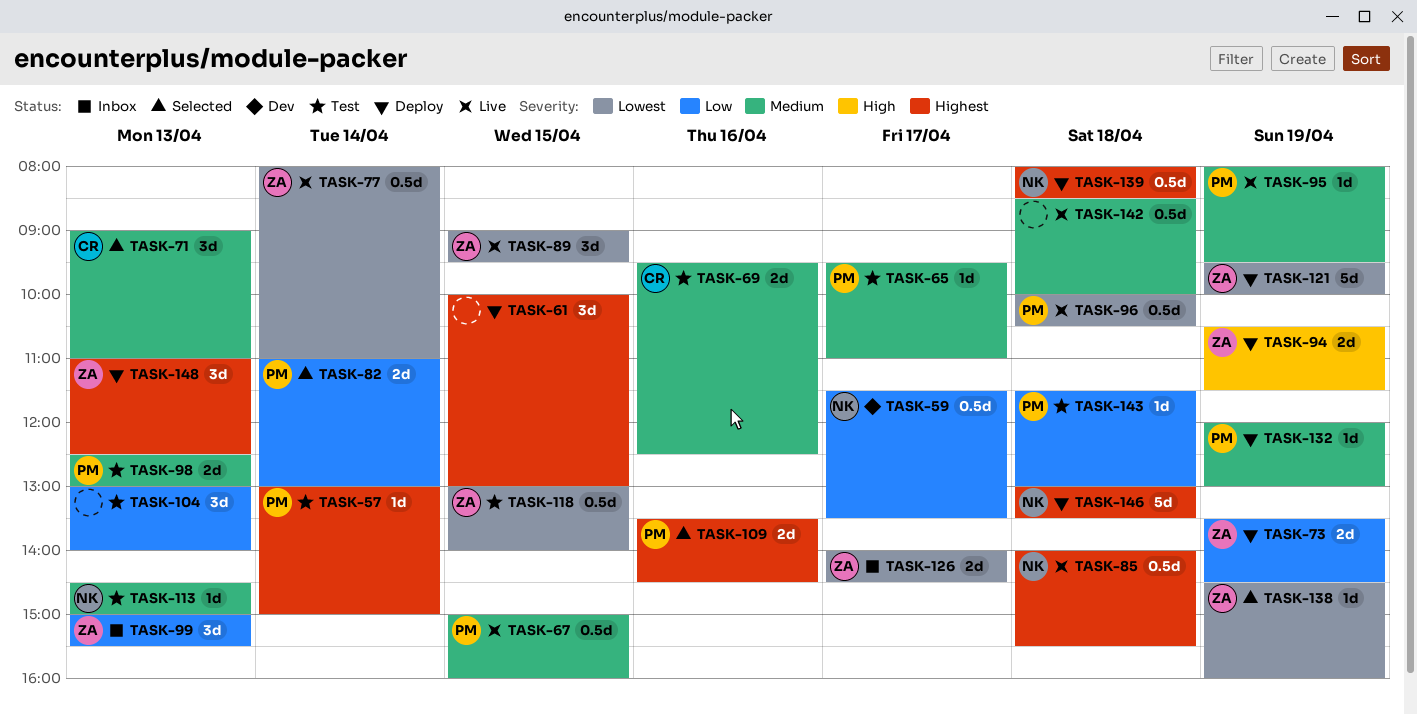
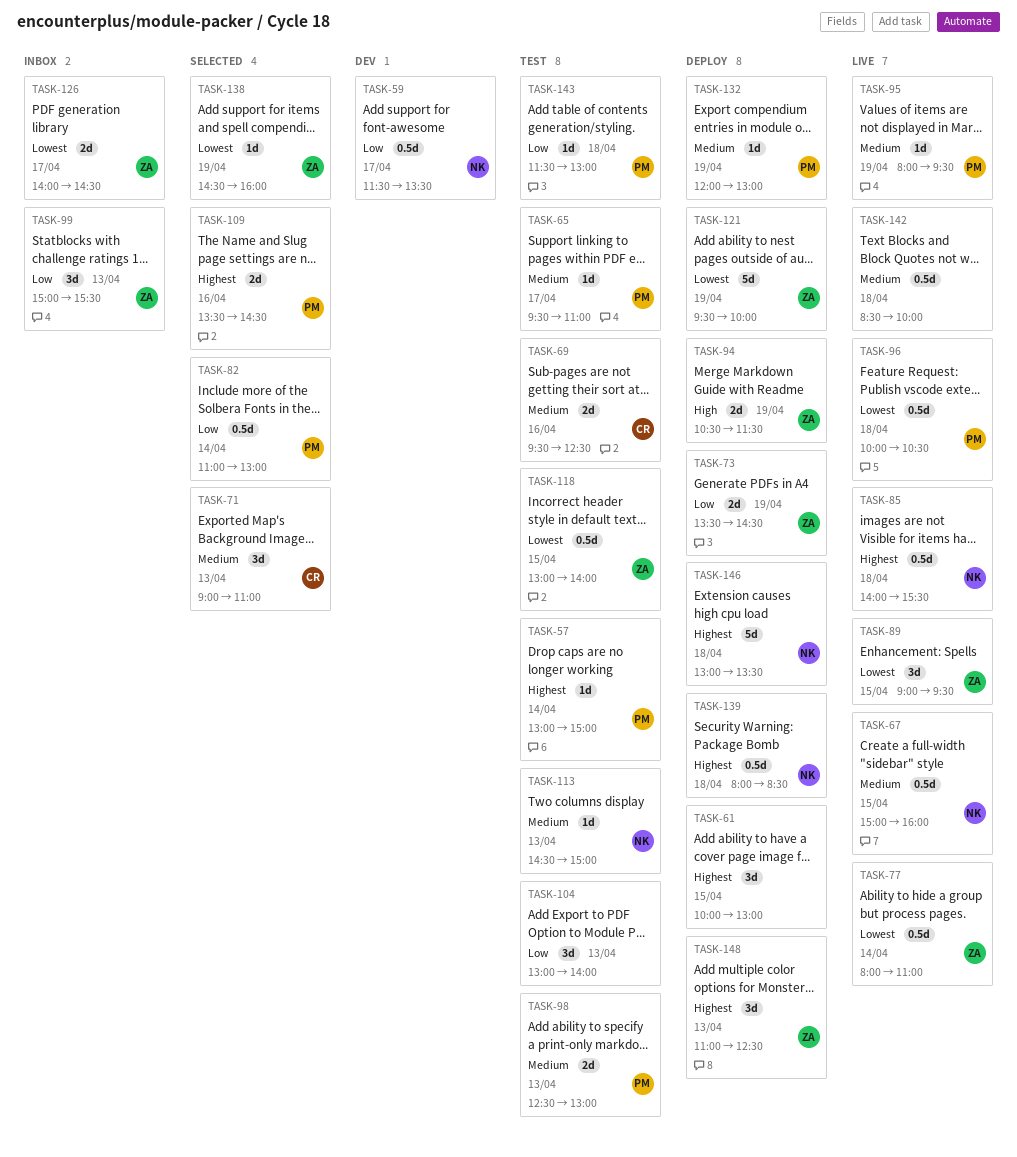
TASK-67, owner: PM -> NK
TASK-82, estimate: 2d -> 0.5d

